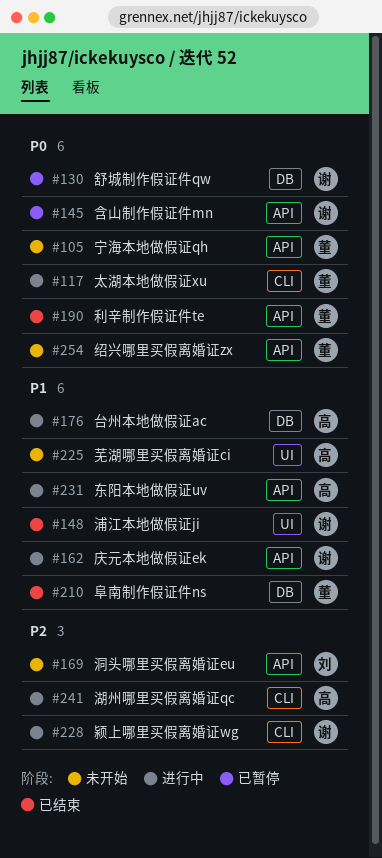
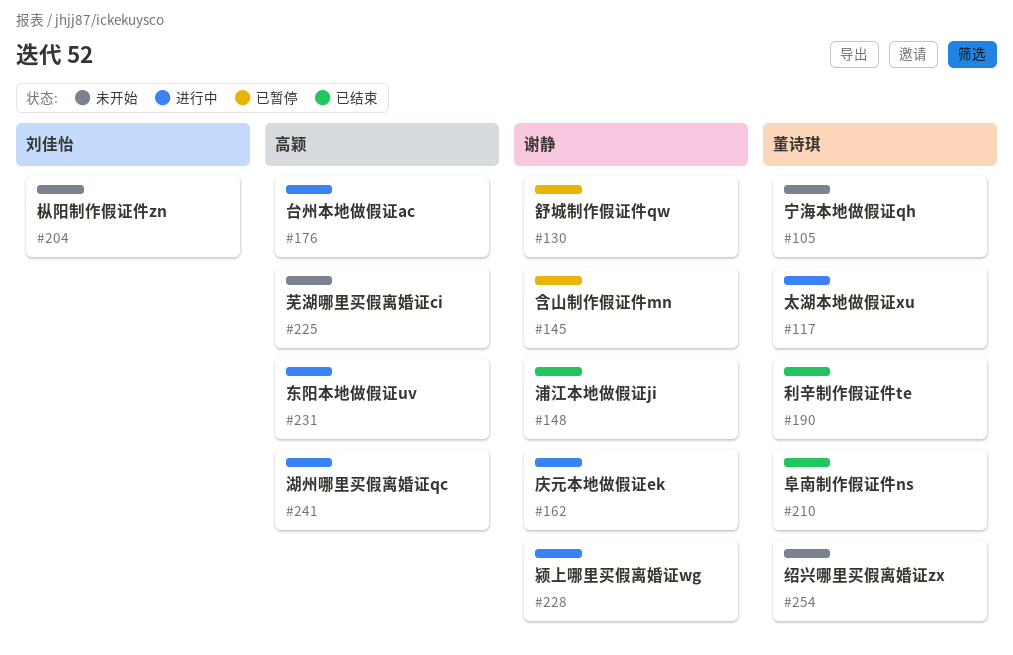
#169: present -> none
#204: none -> present

